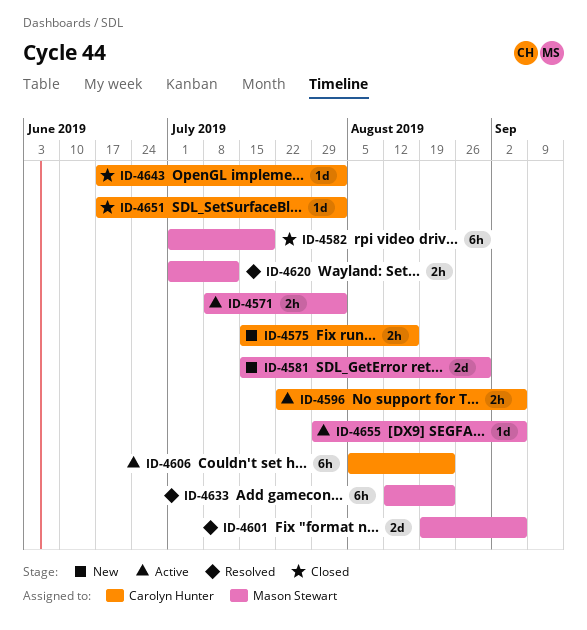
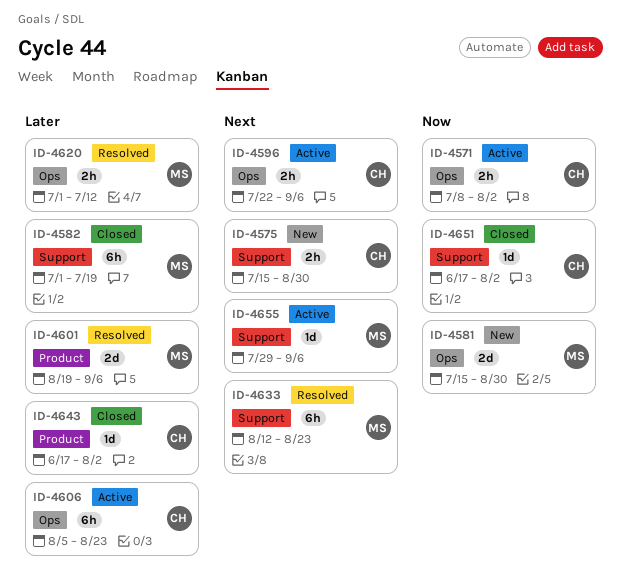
ID-4571, owner: Mason Stewart -> Carolyn Hunter
ID-4575, due: Aug 16 -> Aug 30

